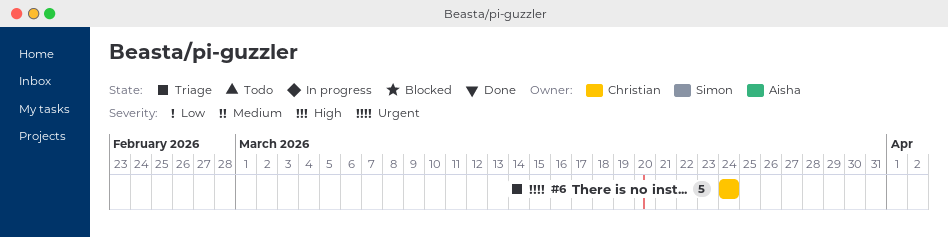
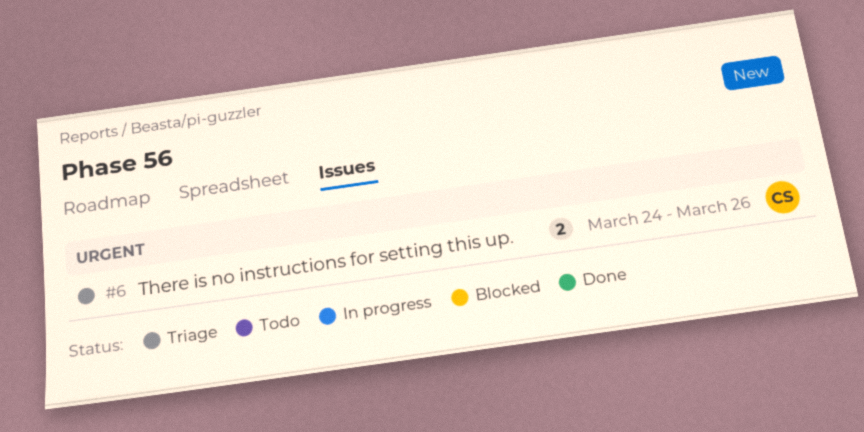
#6, estimate: 5 -> 2
#6, due: Mar 24 -> Mar 26

